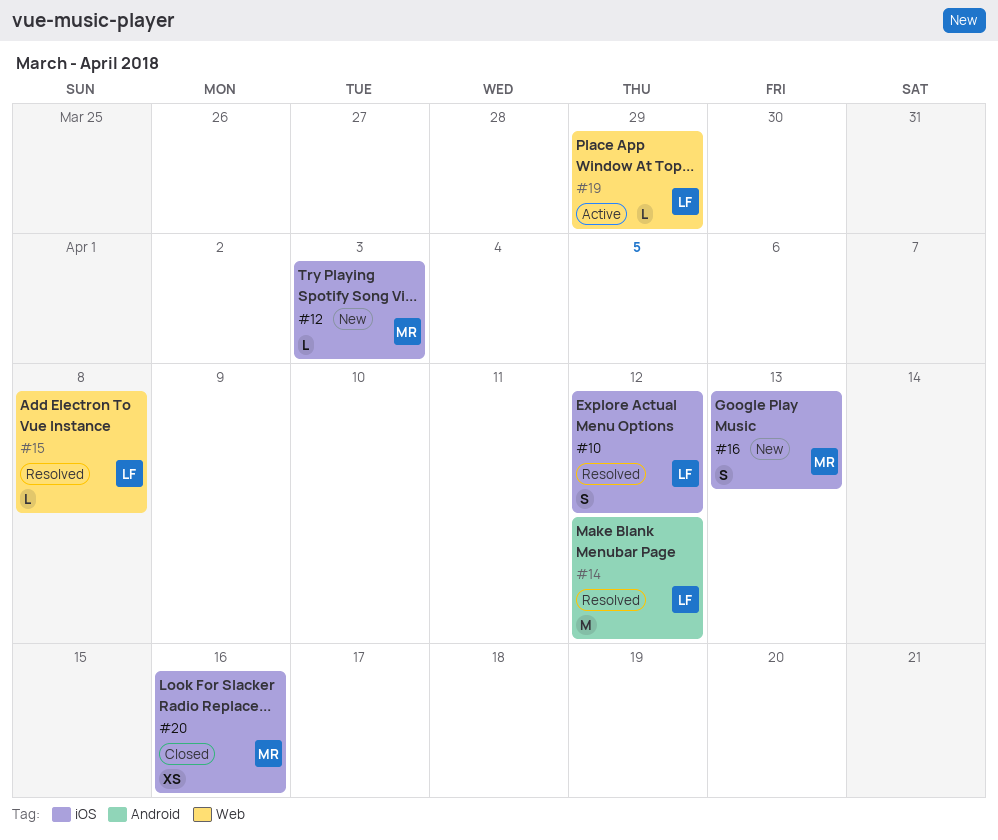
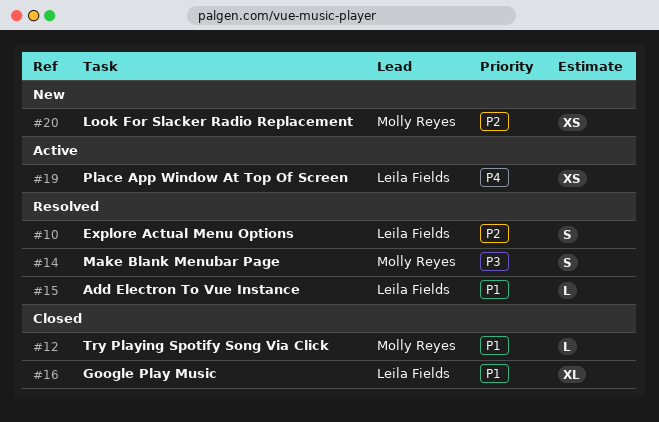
#12, status: New -> Closed
#14, owner: Leila Fields -> Molly Reyes
#14, estimate: M -> S
#16, status: New -> Closed
#16, owner: Molly Reyes -> Leila Fields
#16, estimate: S -> XL
#19, estimate: L -> XS
#20, status: Closed -> New

